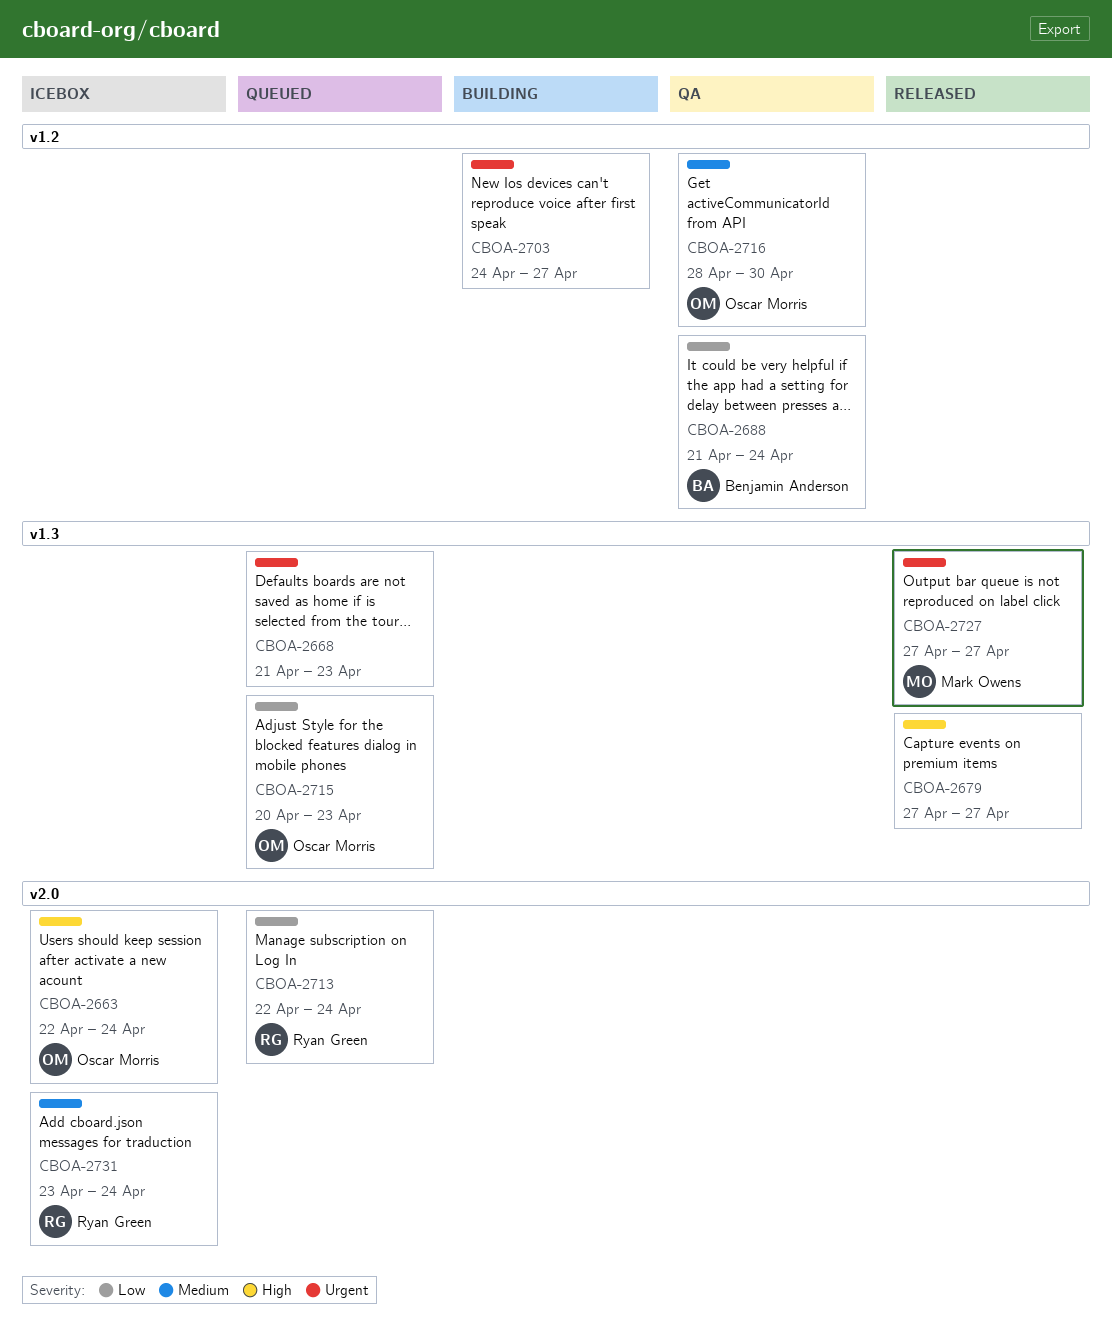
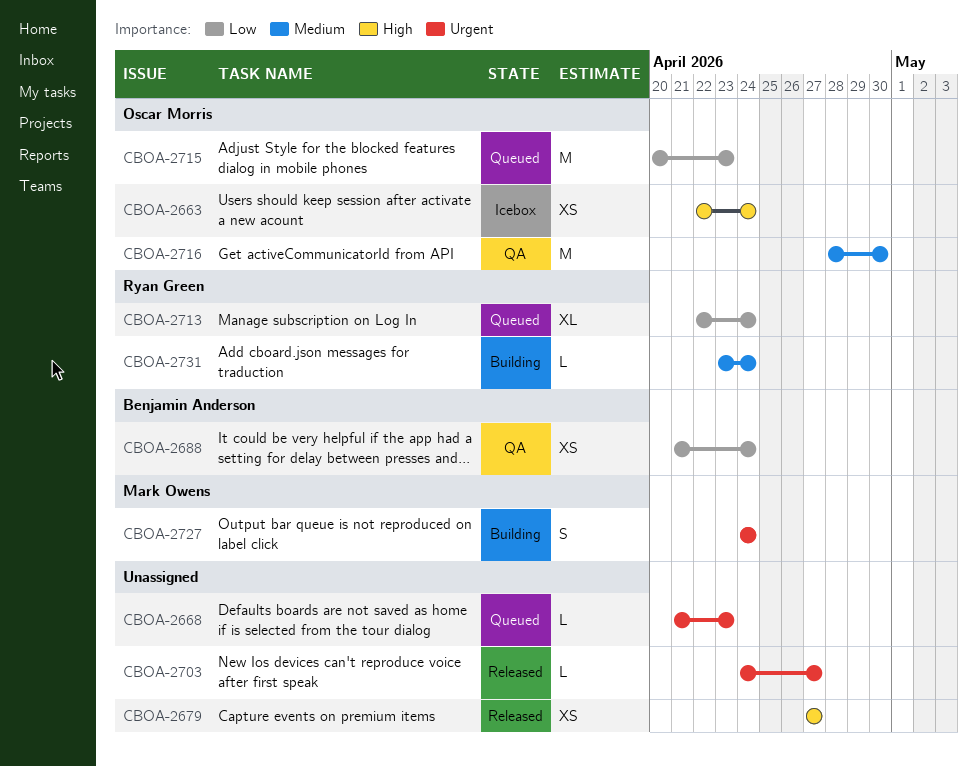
CBOA-2703, status: Building -> Released
CBOA-2727, status: Released -> Building
CBOA-2727, start: Apr 27 -> Apr 24
CBOA-2727, due: Apr 27 -> Apr 24
CBOA-2731, status: Icebox -> Building

